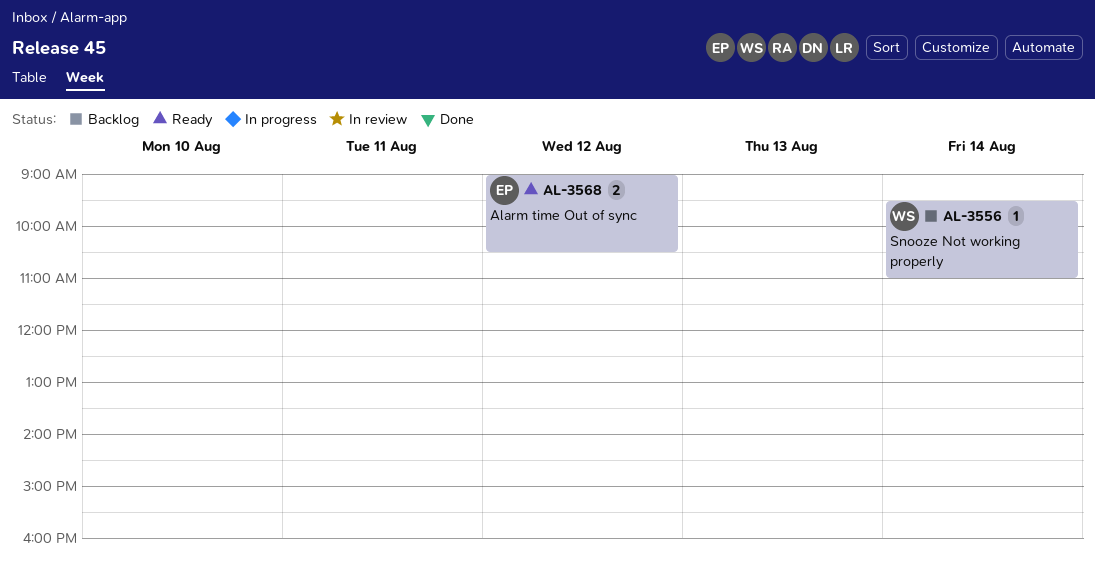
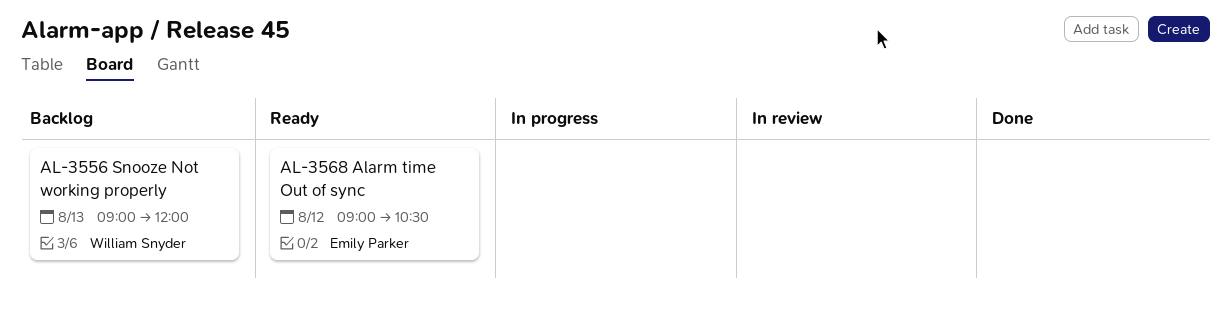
AL-3556, day: Aug 14 -> Aug 13
AL-3556, begins: 09:30 -> 09:00
AL-3556, ends: 11:00 -> 12:00

